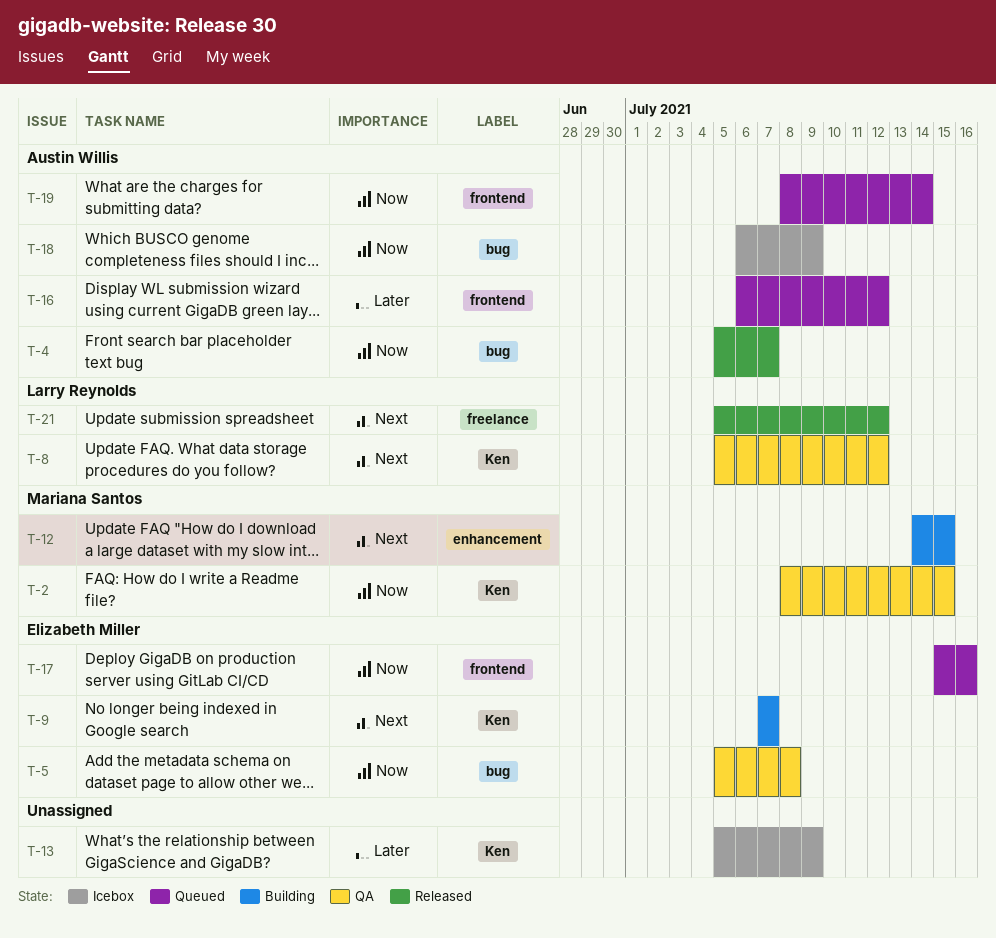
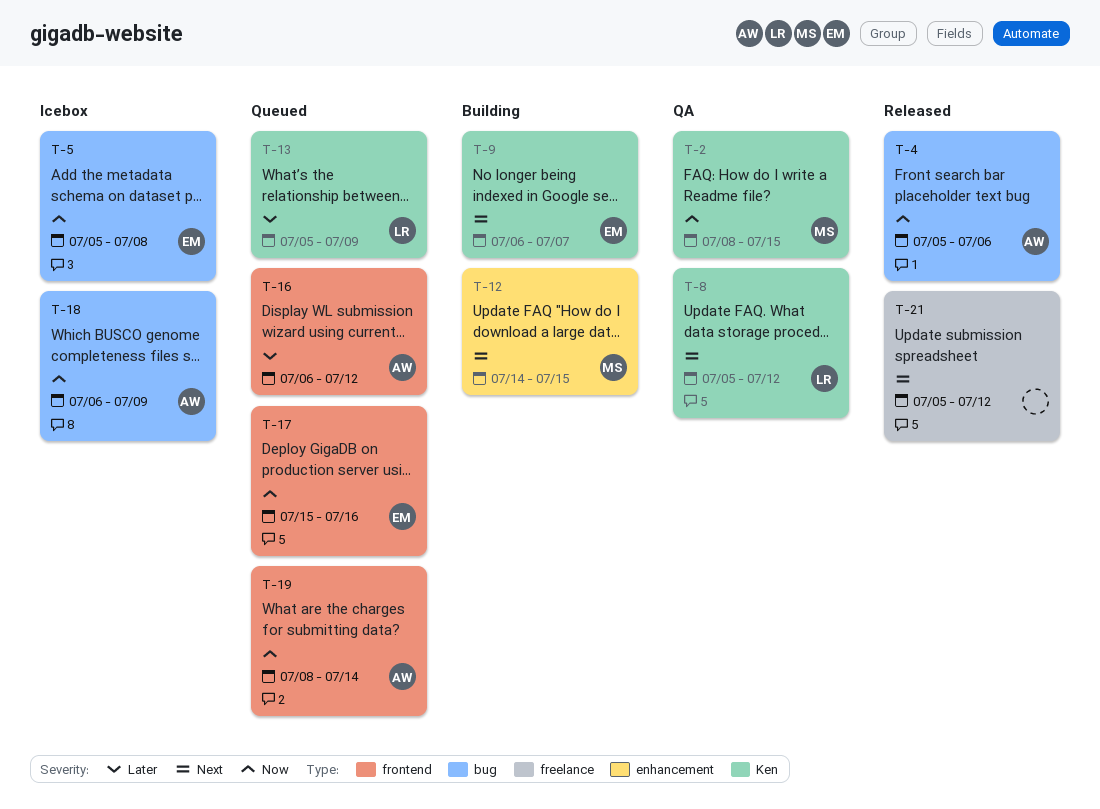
T-4, due: Jul 7 -> Jul 6
T-5, status: QA -> Icebox
T-9, start: Jul 7 -> Jul 6
T-13, status: Icebox -> Queued
T-13, owner: none -> Larry Reynolds
T-21, owner: Larry Reynolds -> none

